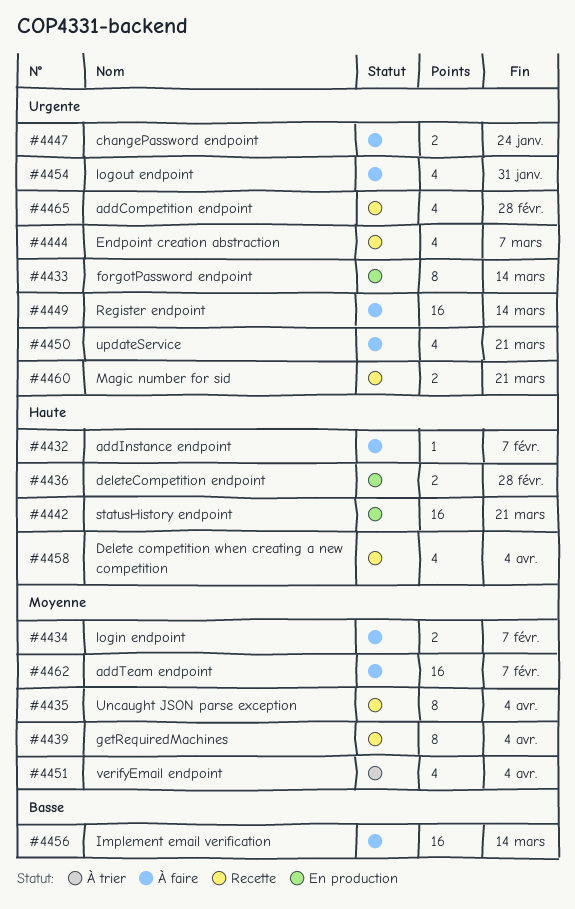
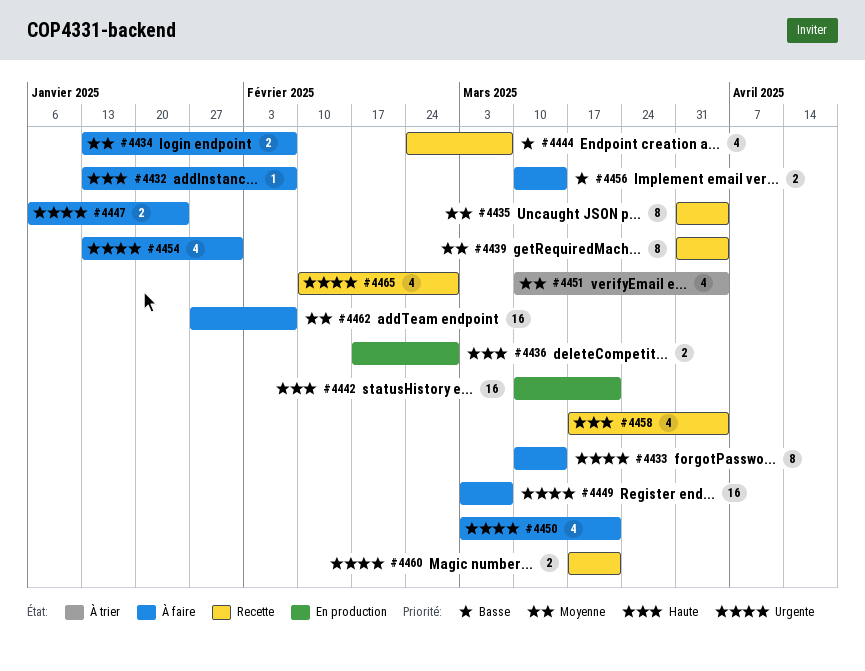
#4433, status: En production -> À faire
#4444, priority: Urgente -> Basse
#4449, due: Mar 14 -> Mar 7
#4456, estimate: 16 -> 2

